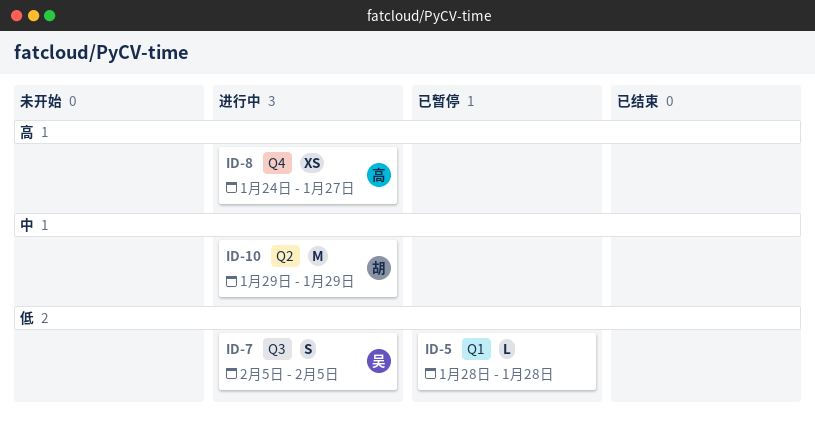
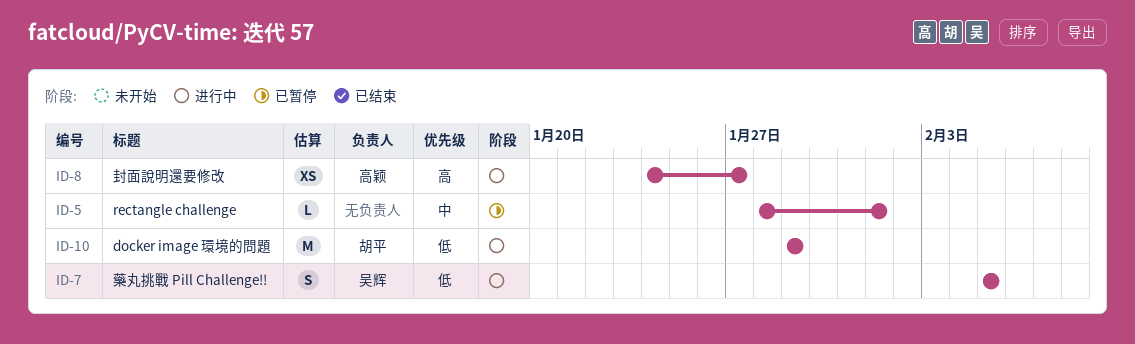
ID-5, priority: 低 -> 中
ID-5, due: Jan 28 -> Feb 1
ID-10, priority: 中 -> 低

